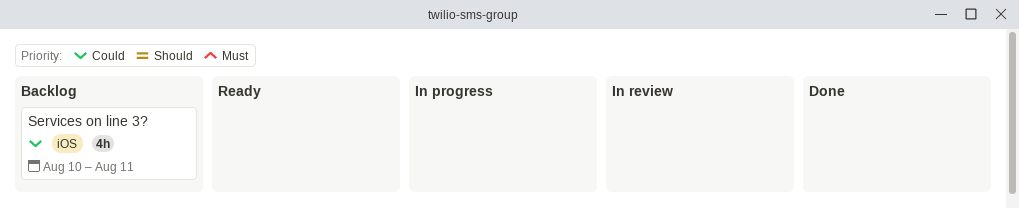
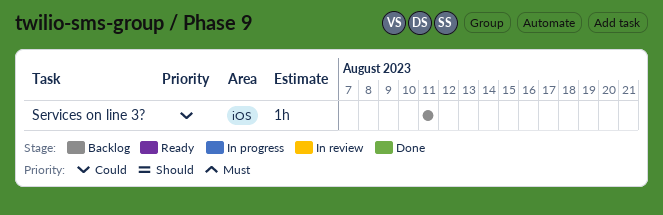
Services on line 3?, estimate: 4h -> 1h
Services on line 3?, start: Aug 10 -> Aug 11

